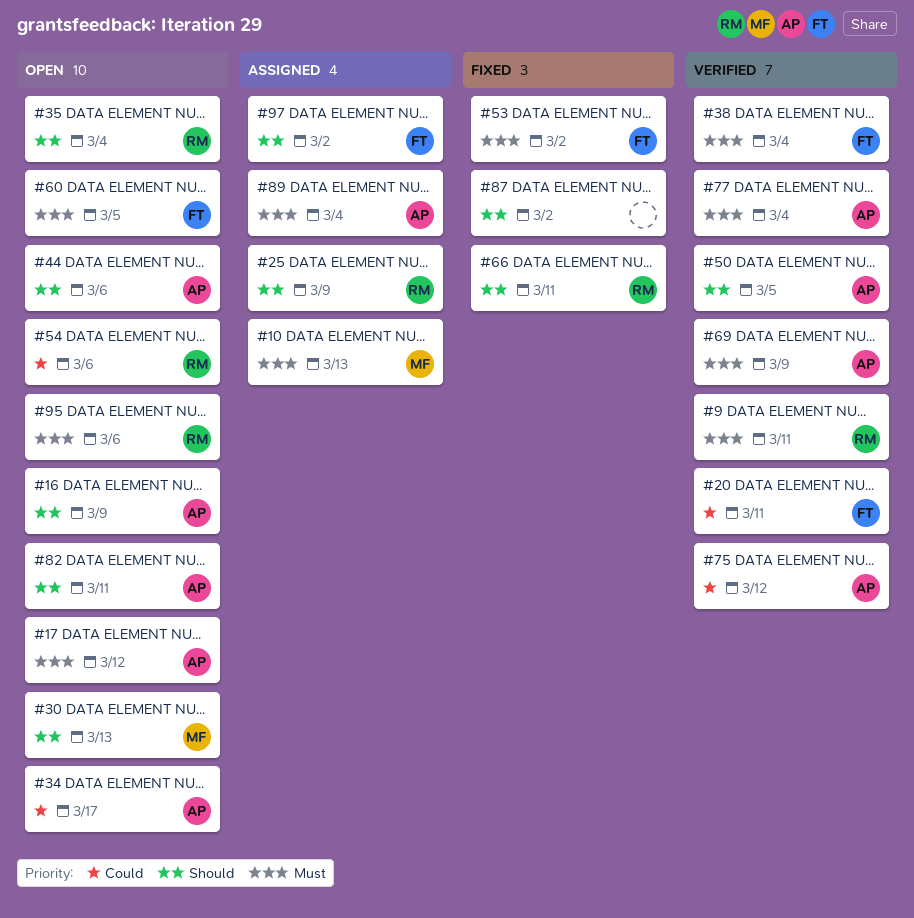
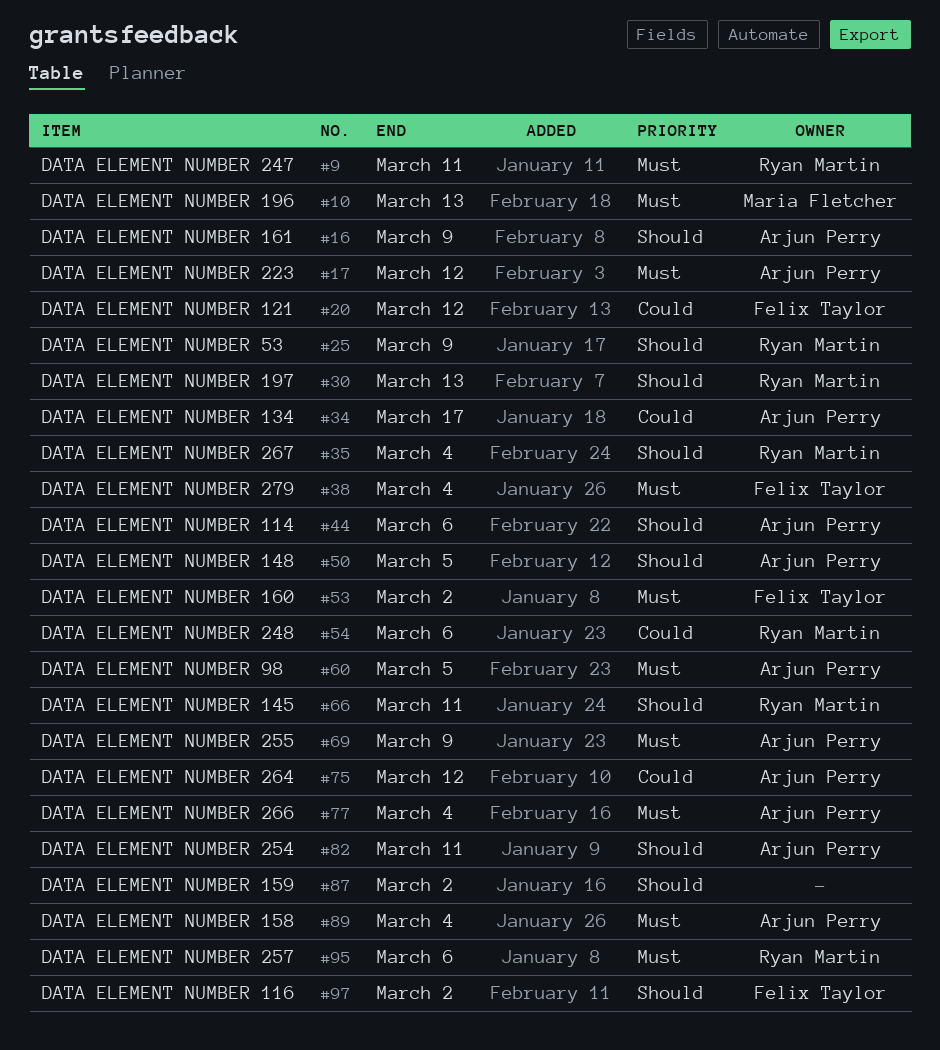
#20, due: Mar 11 -> Mar 12
#30, owner: Maria Fletcher -> Ryan Martin
#60, owner: Felix Taylor -> Arjun Perry

